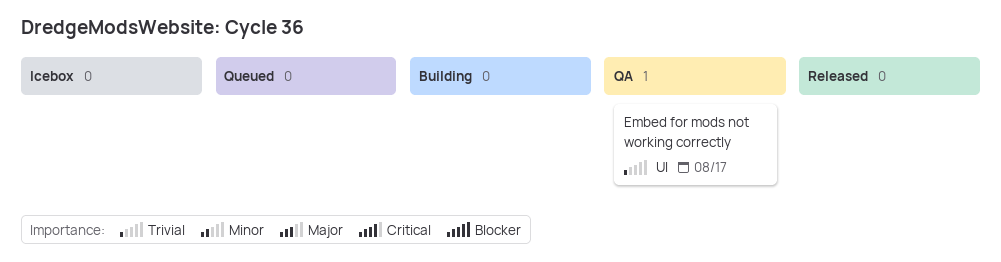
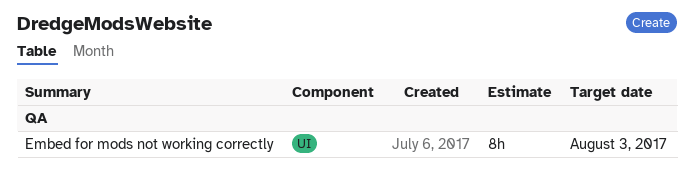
Embed for mods not working correctly, due: Aug 17 -> Aug 3

